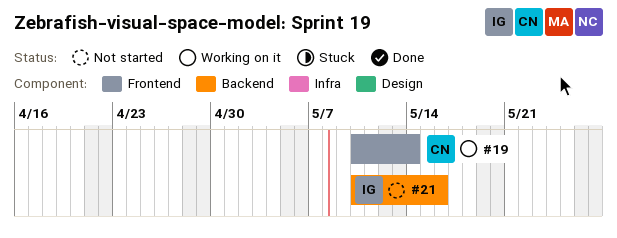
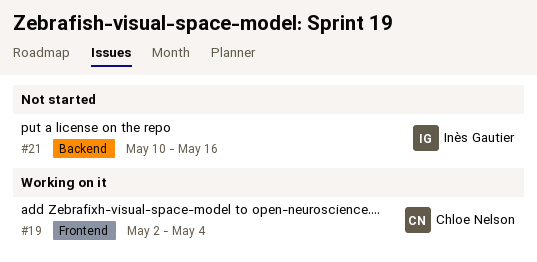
#19, start: May 10 -> May 2
#19, due: May 14 -> May 4

